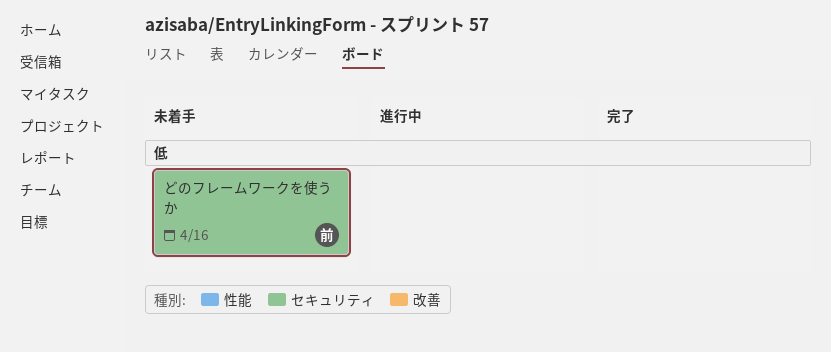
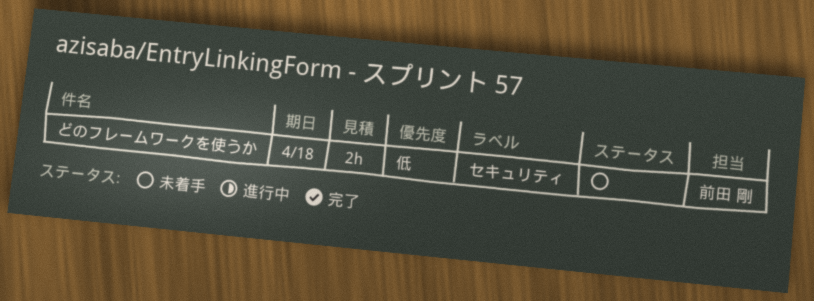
どのフレームワークを使うか, due: Apr 16 -> Apr 18

